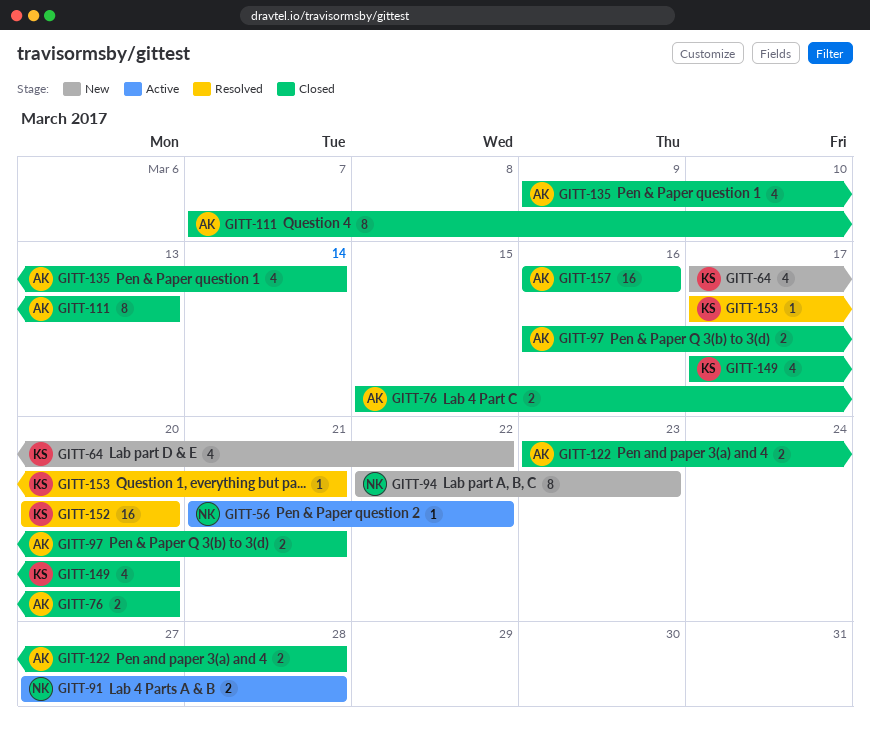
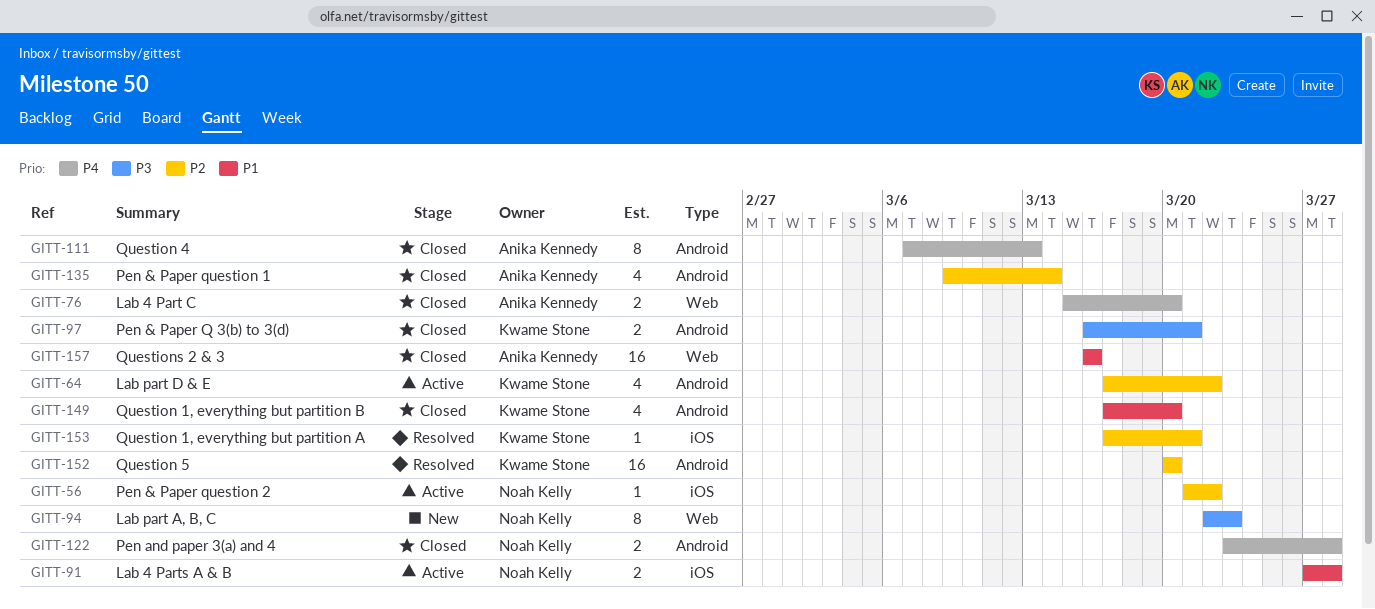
GITT-64, status: New -> Active
GITT-97, owner: Anika Kennedy -> Kwame Stone
GITT-122, owner: Anika Kennedy -> Noah Kelly

